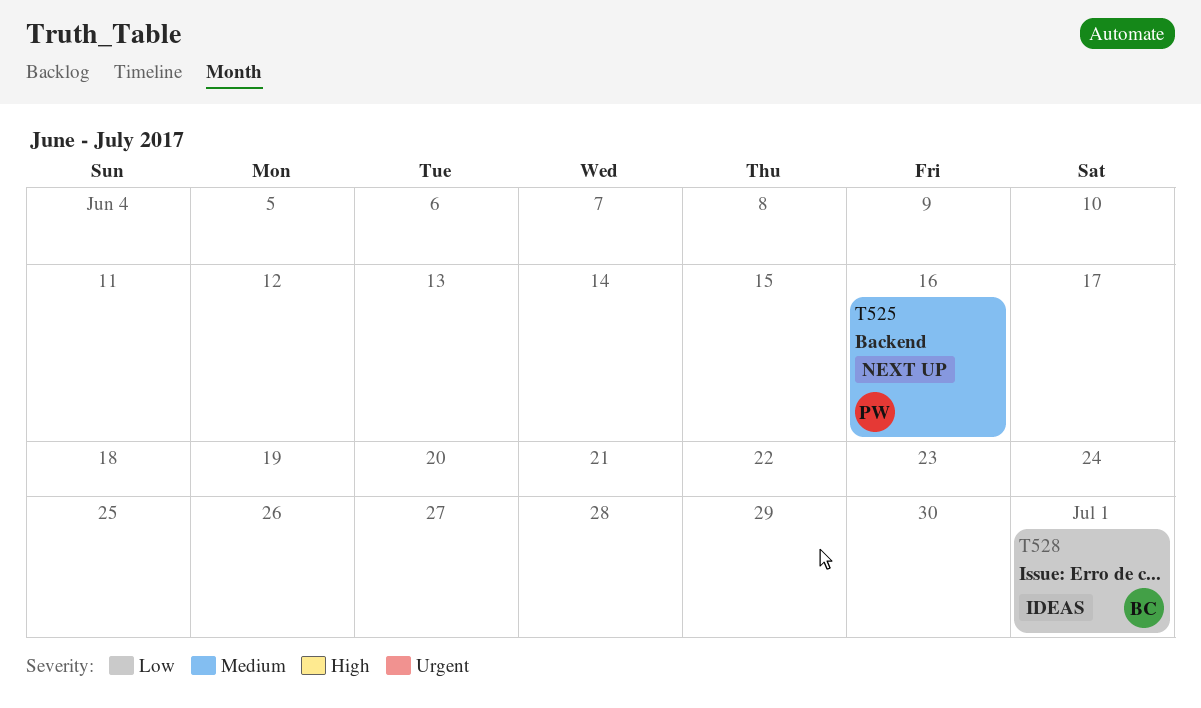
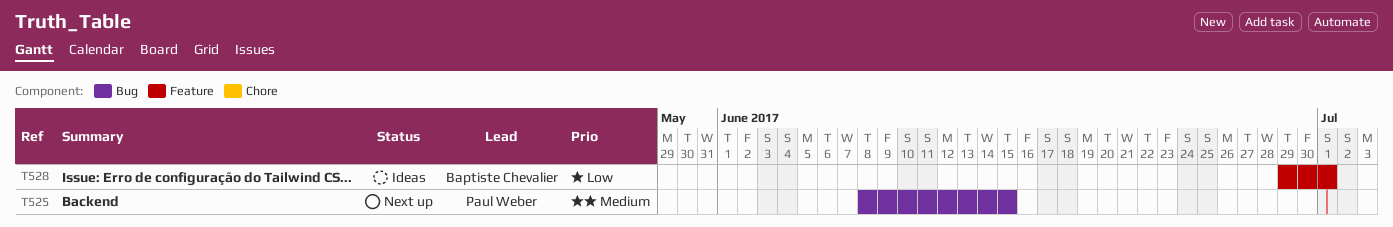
T525, due: Jun 16 -> Jun 15

